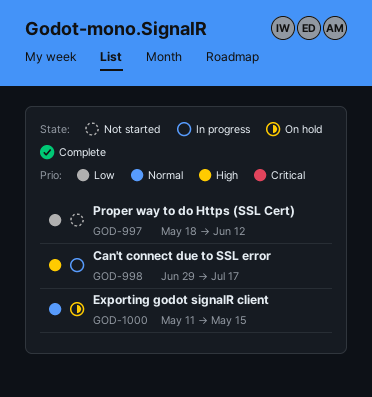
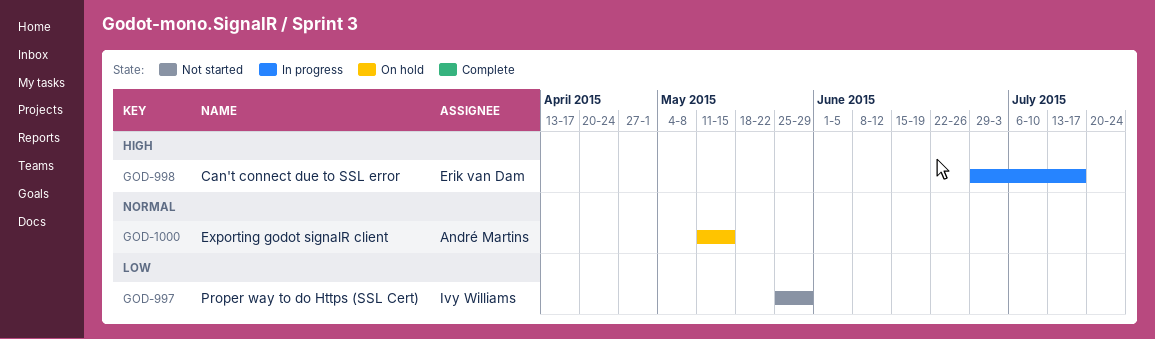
GOD-997, start: May 18 -> May 25
GOD-997, due: Jun 12 -> May 29

